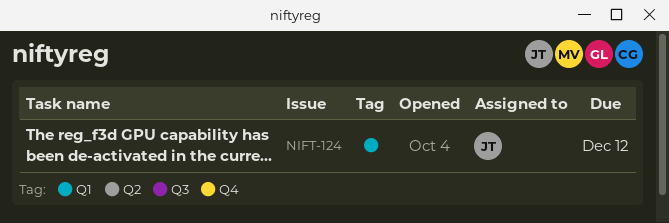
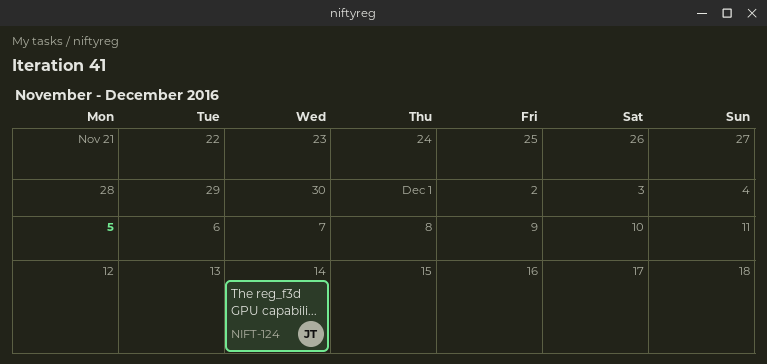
NIFT-124, due: Dec 12 -> Dec 14

